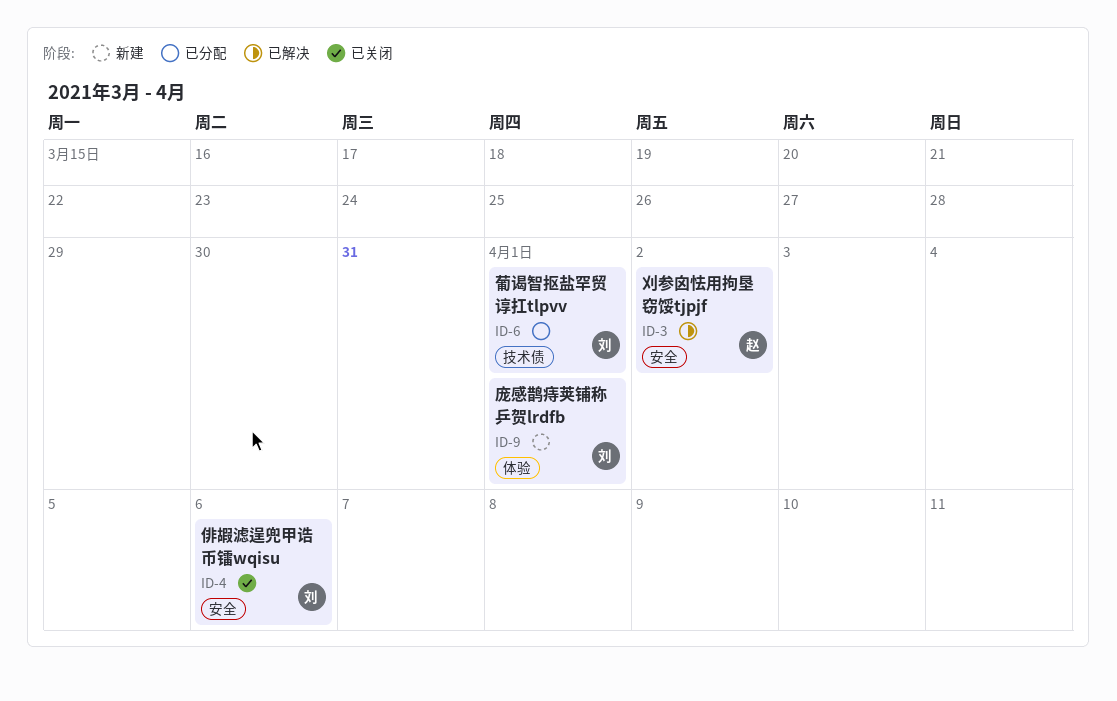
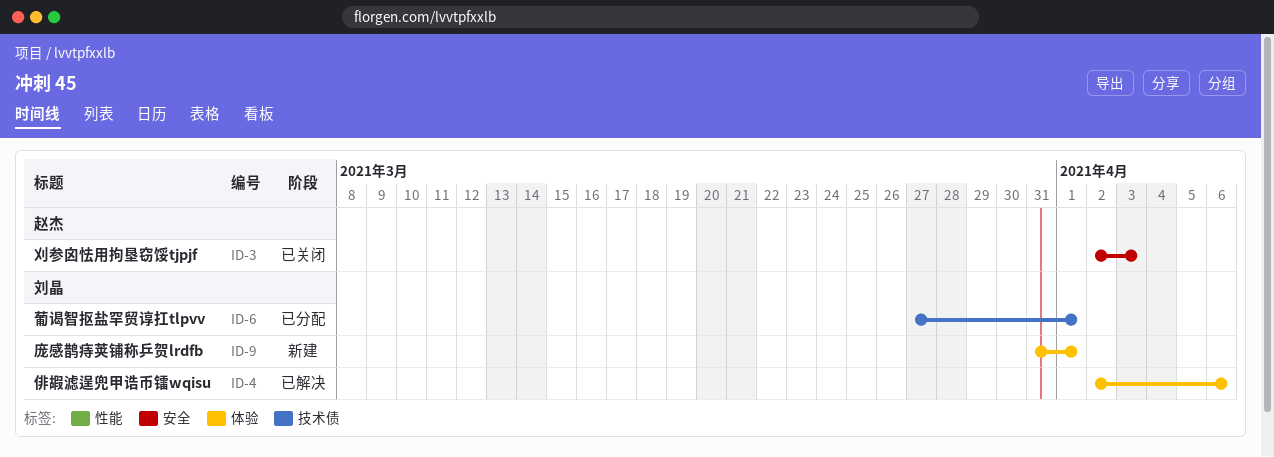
ID-3, status: 已解决 -> 已关闭
ID-3, due: Apr 2 -> Apr 3
ID-4, status: 已关闭 -> 已解决
ID-4, label: 安全 -> 体验

